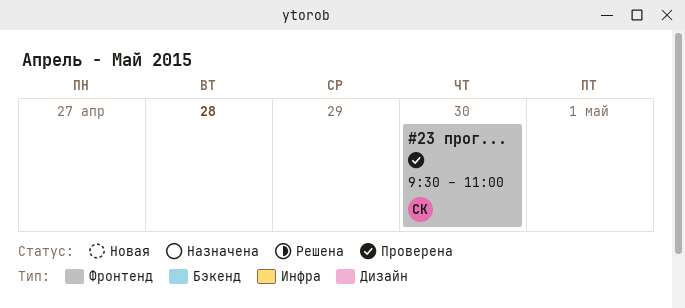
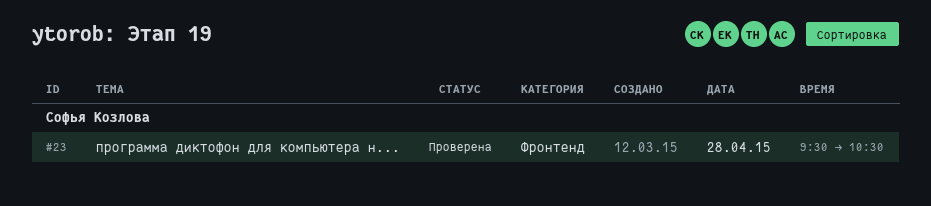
#23, day: Apr 30 -> Apr 28
#23, ends: 11:00 -> 10:30

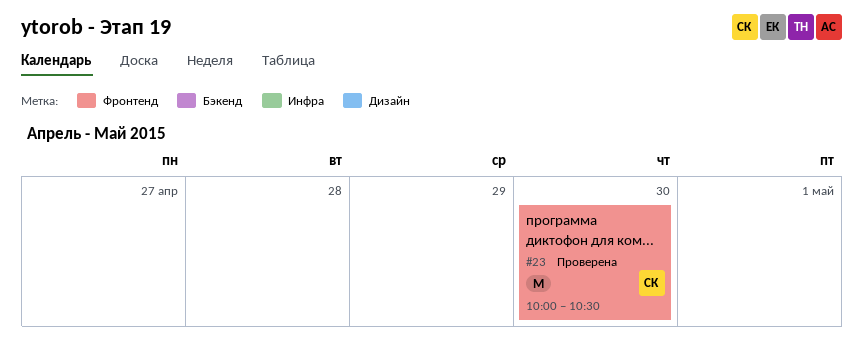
#23, day: Apr 28 -> Apr 30
#23, begins: 09:30 -> 10:00

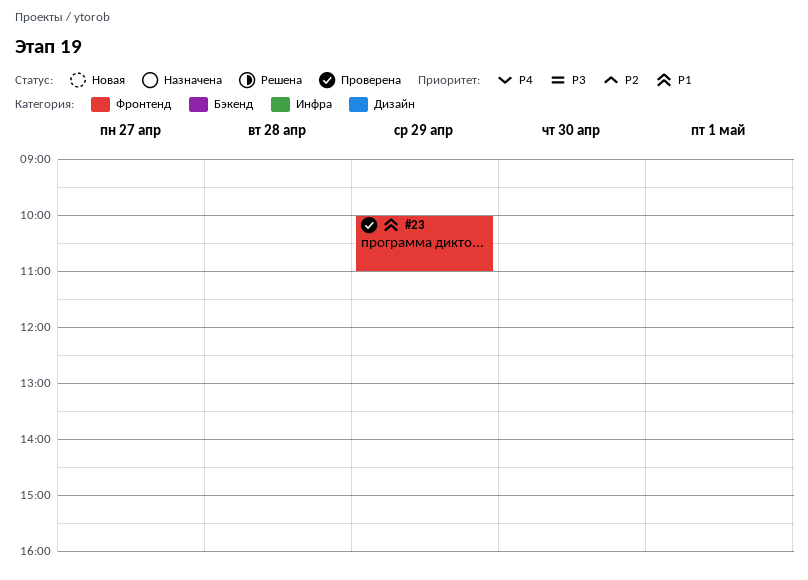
#23, day: Apr 30 -> Apr 29
#23, ends: 10:30 -> 11:00

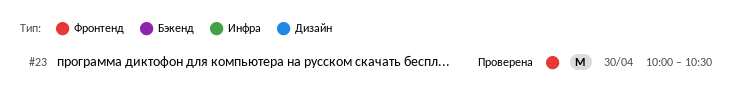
#23, day: Apr 29 -> Apr 30
#23, ends: 11:00 -> 10:30

